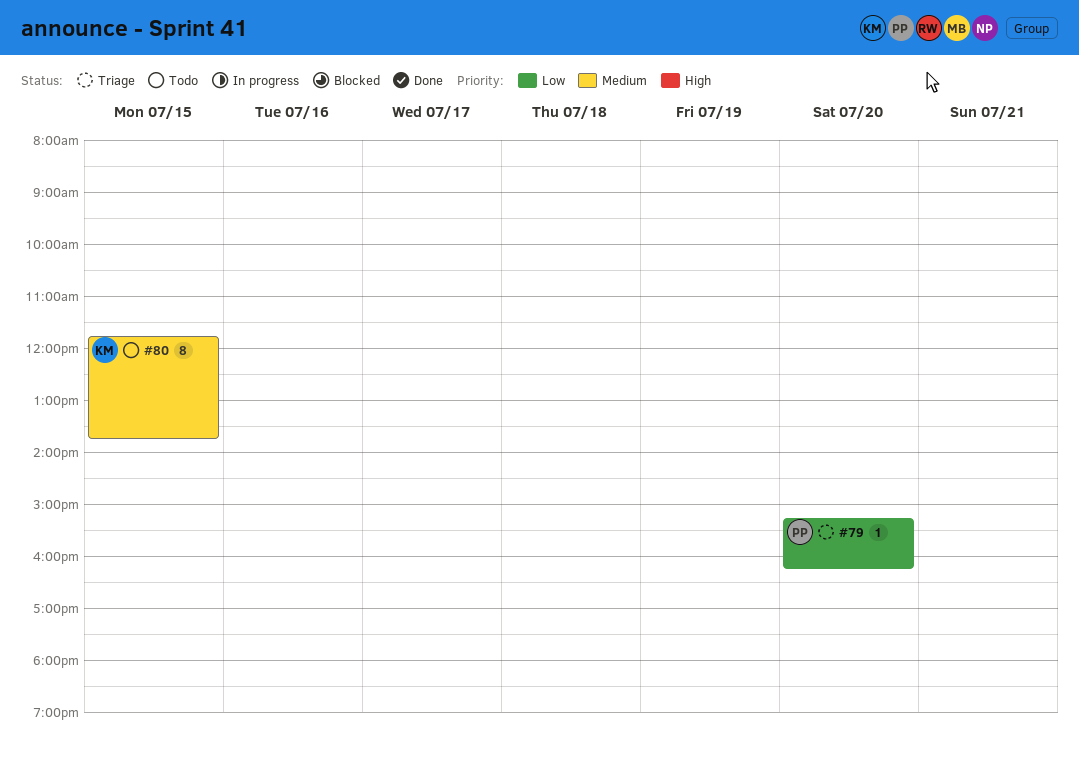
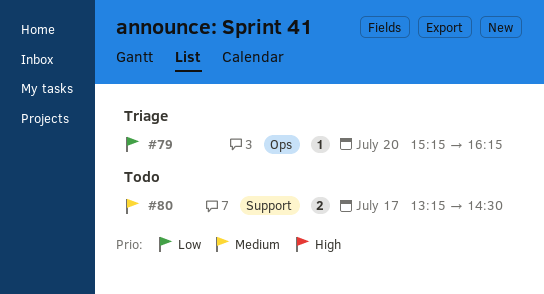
#80, estimate: 8 -> 2
#80, day: Jul 15 -> Jul 17
#80, begins: 11:45 -> 13:15
#80, ends: 13:45 -> 14:30

